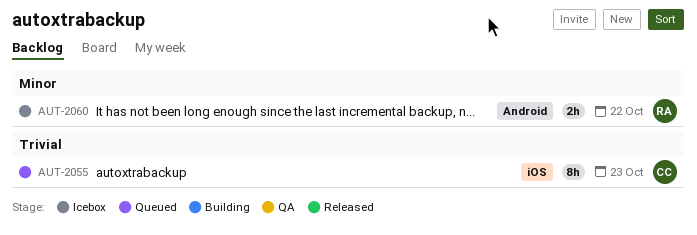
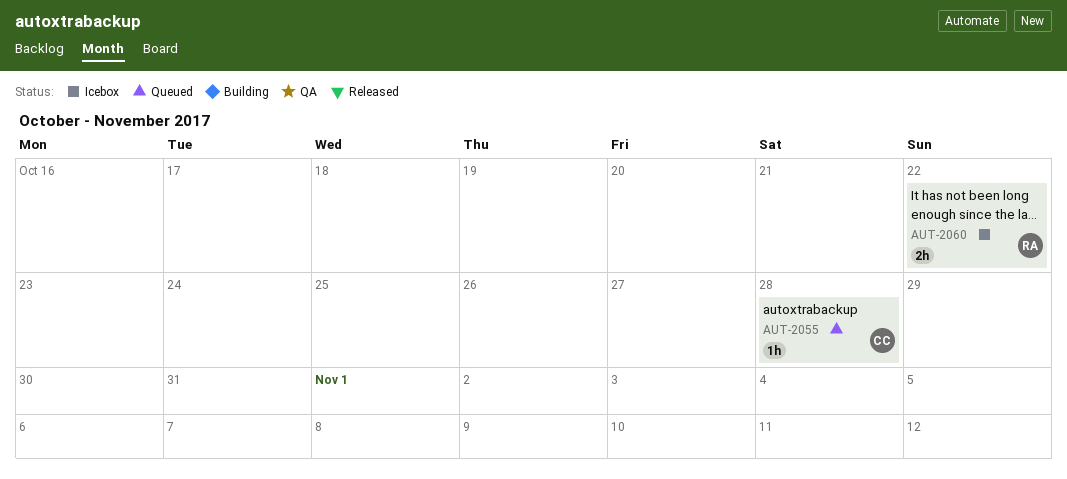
AUT-2055, estimate: 8h -> 1h
AUT-2055, due: Oct 23 -> Oct 28

